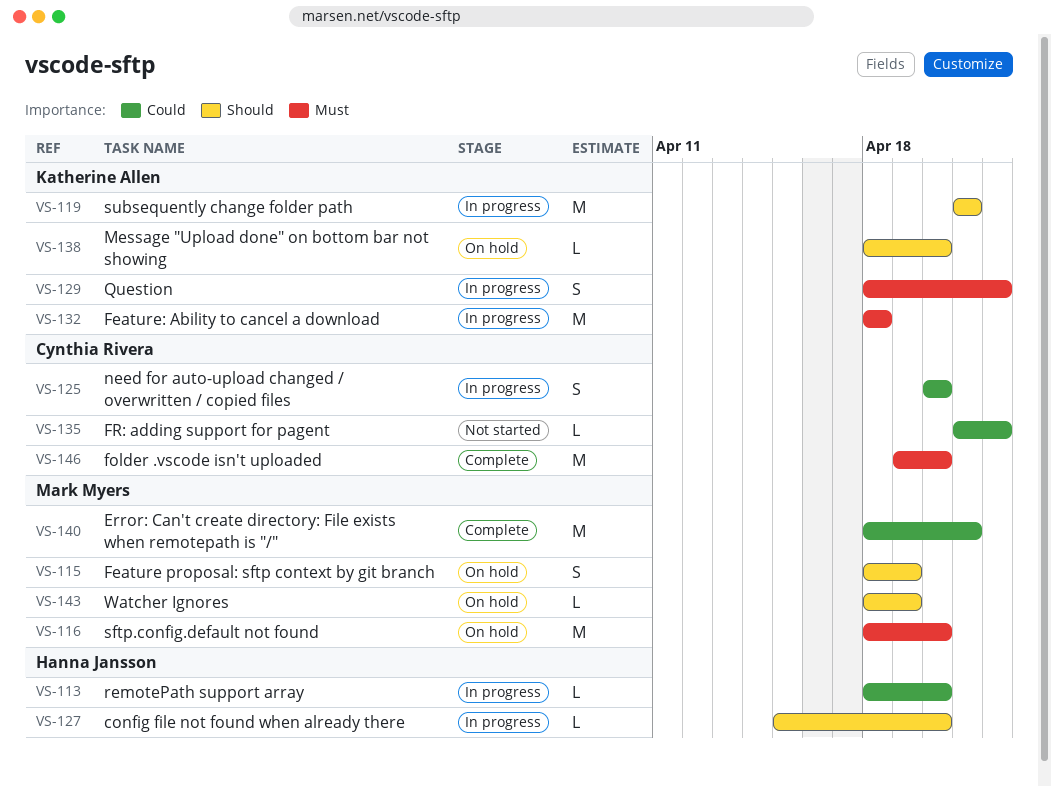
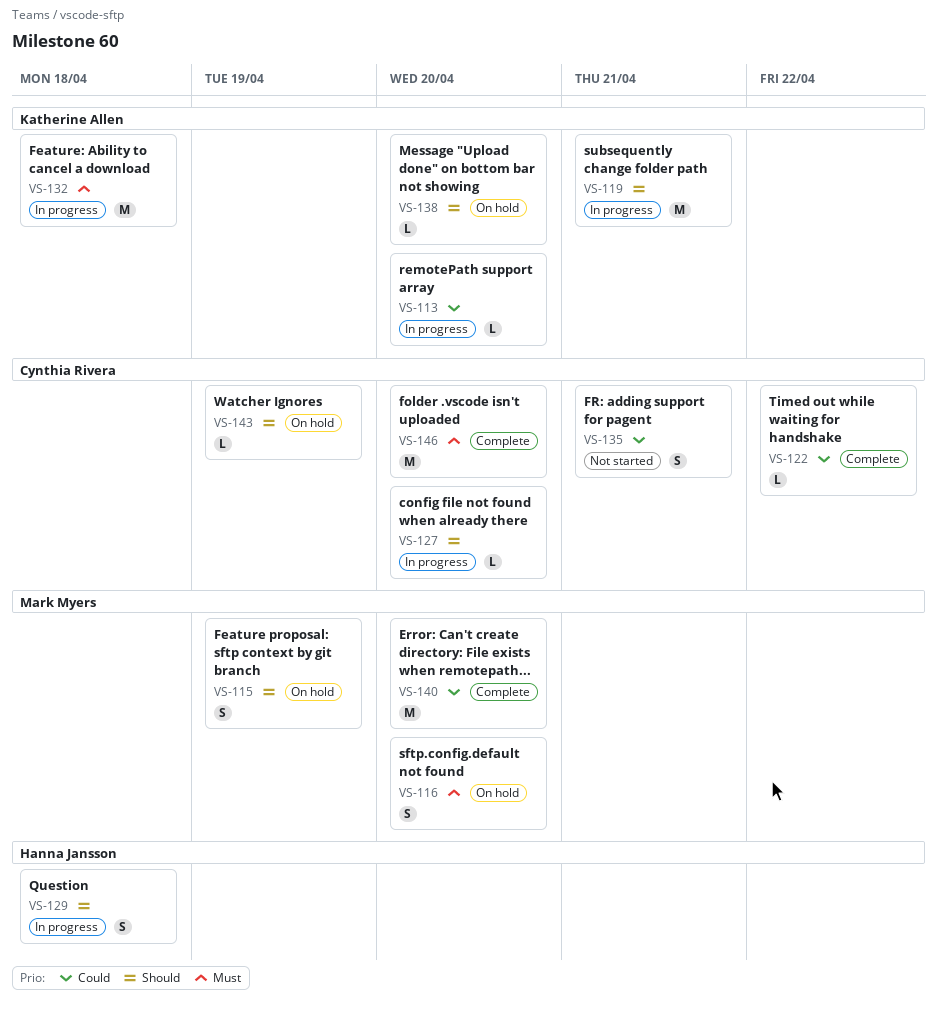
VS-113, owner: Hanna Jansson -> Katherine Allen
VS-116, estimate: M -> S
VS-122: none -> present
VS-125: present -> none
VS-127, owner: Hanna Jansson -> Cynthia Rivera
VS-129, owner: Katherine Allen -> Hanna Jansson
VS-129, priority: Must -> Should
VS-129, due: Apr 22 -> Apr 18
VS-135, estimate: L -> S
VS-135, due: Apr 22 -> Apr 21
VS-140, due: Apr 21 -> Apr 20
VS-143, owner: Mark Myers -> Cynthia Rivera

